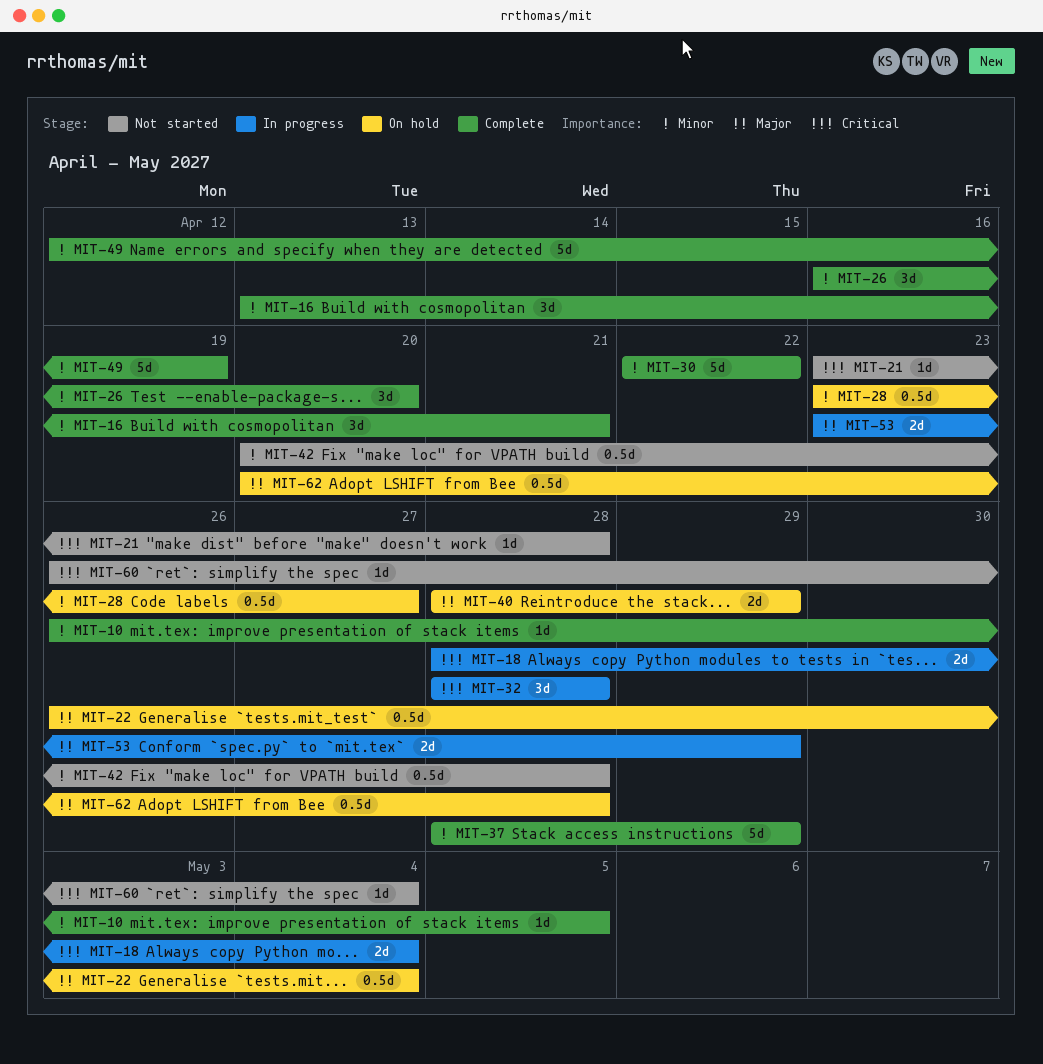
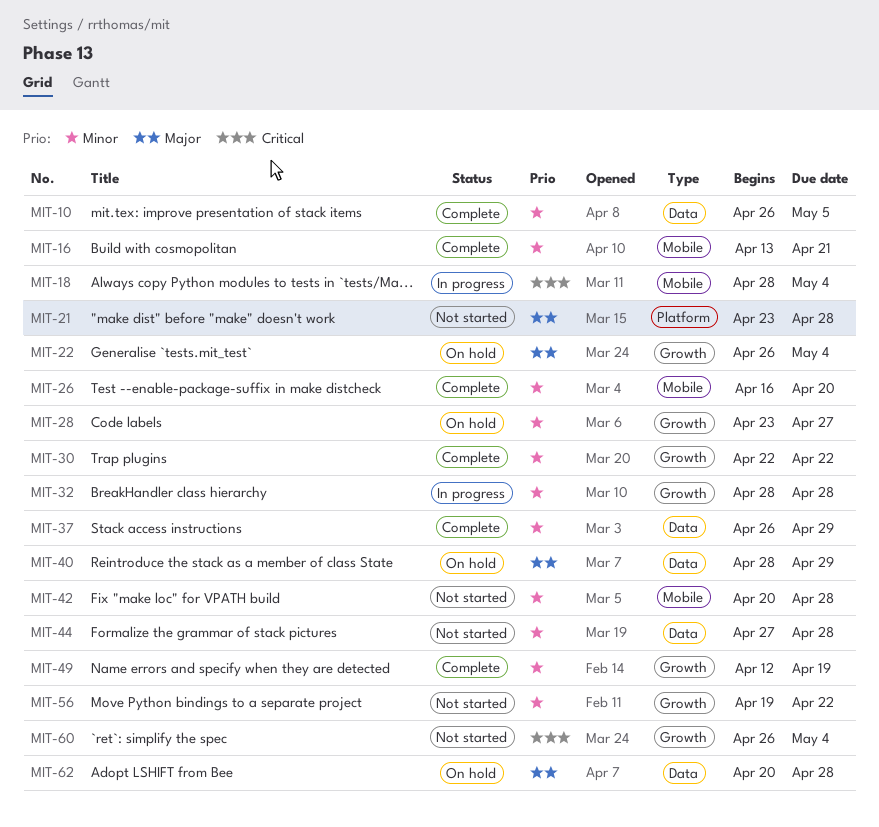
MIT-21, priority: Critical -> Major
MIT-32, priority: Critical -> Minor
MIT-37, start: Apr 28 -> Apr 26
MIT-44: none -> present
MIT-53: present -> none
MIT-56: none -> present

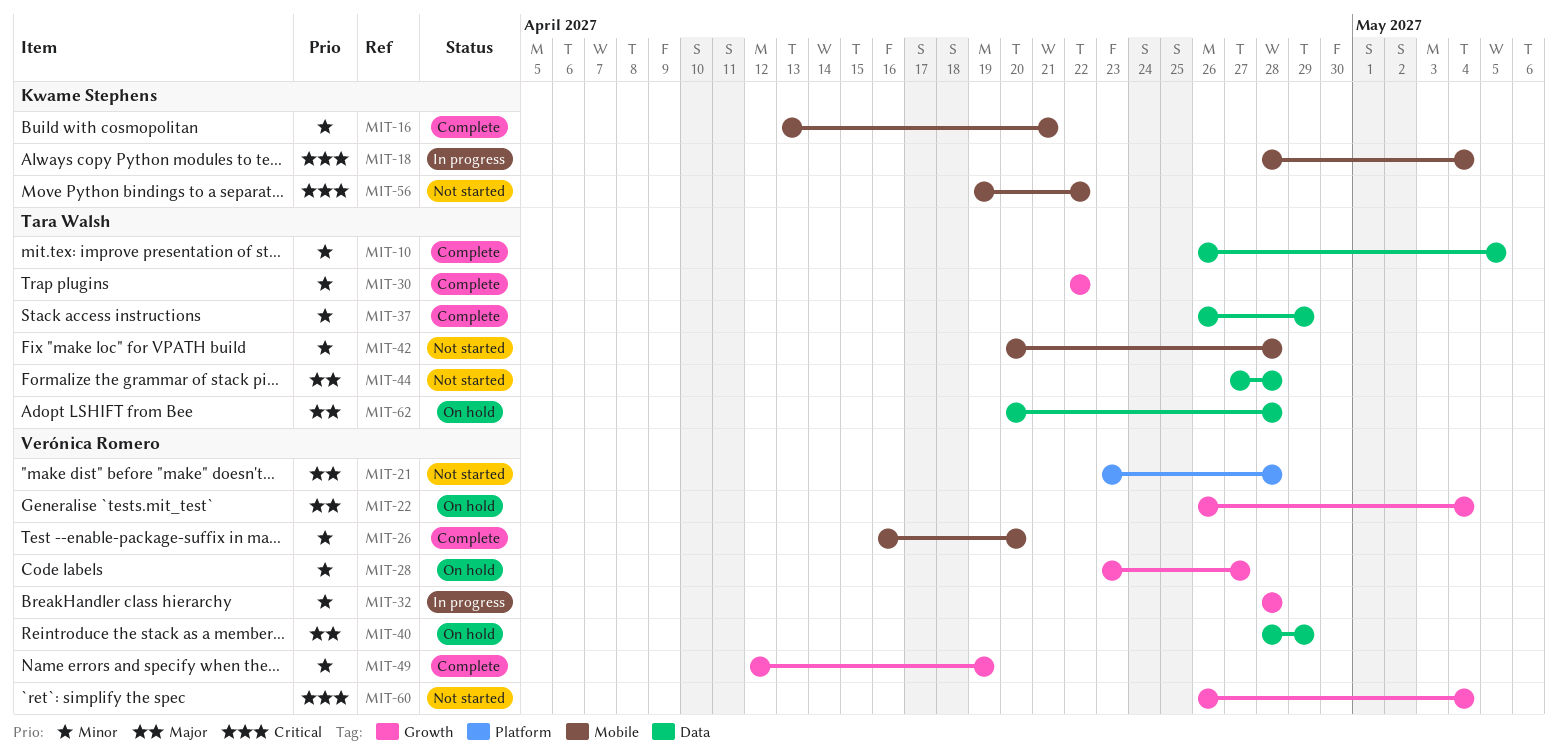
MIT-44, priority: Minor -> Major
MIT-56, priority: Minor -> Critical
MIT-56, label: Growth -> Mobile

